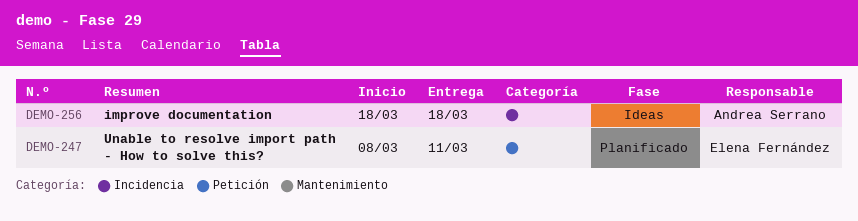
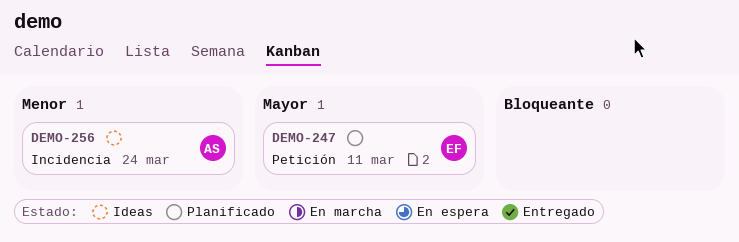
DEMO-256, due: Mar 18 -> Mar 24

